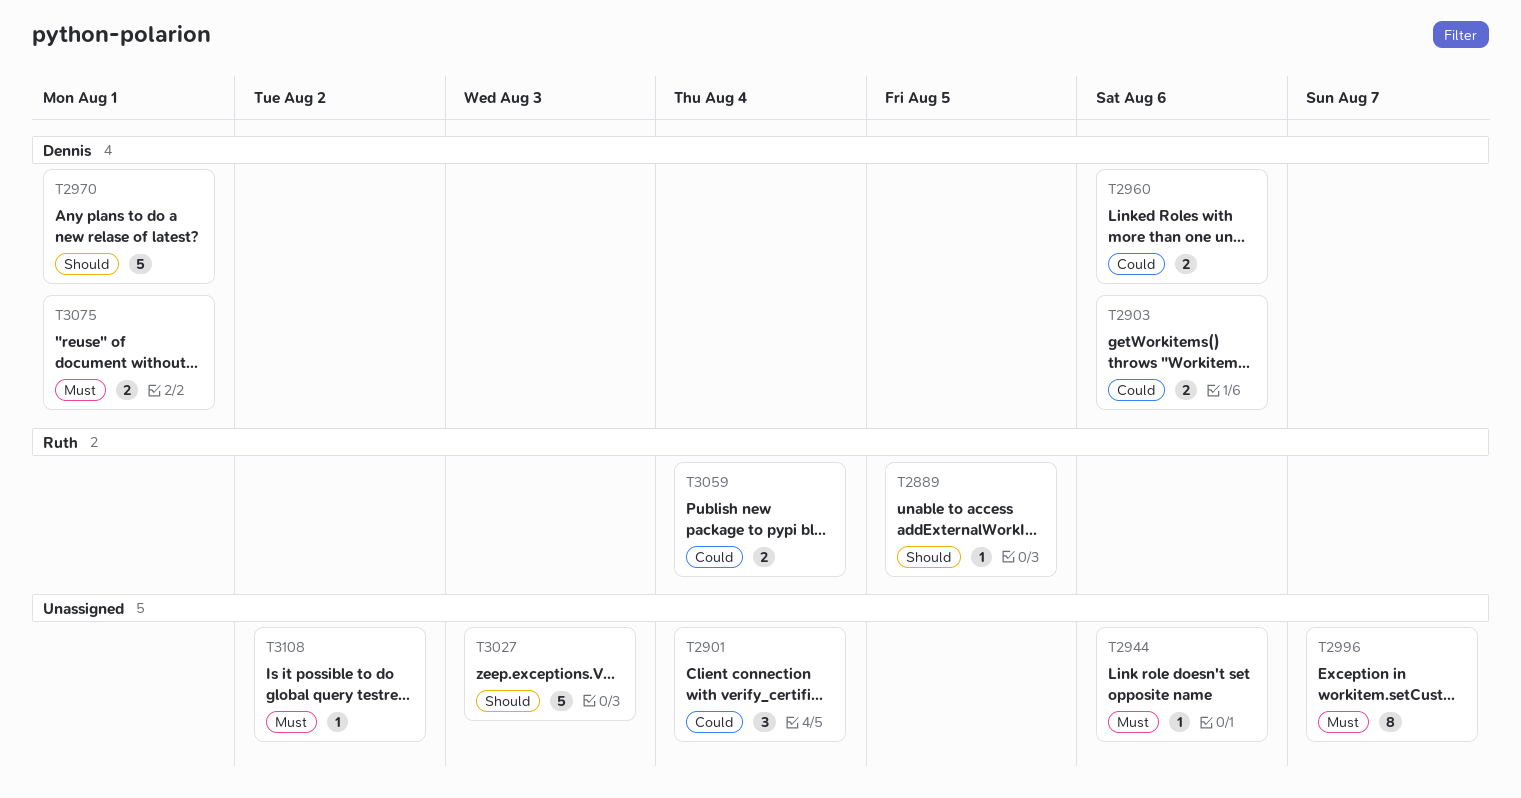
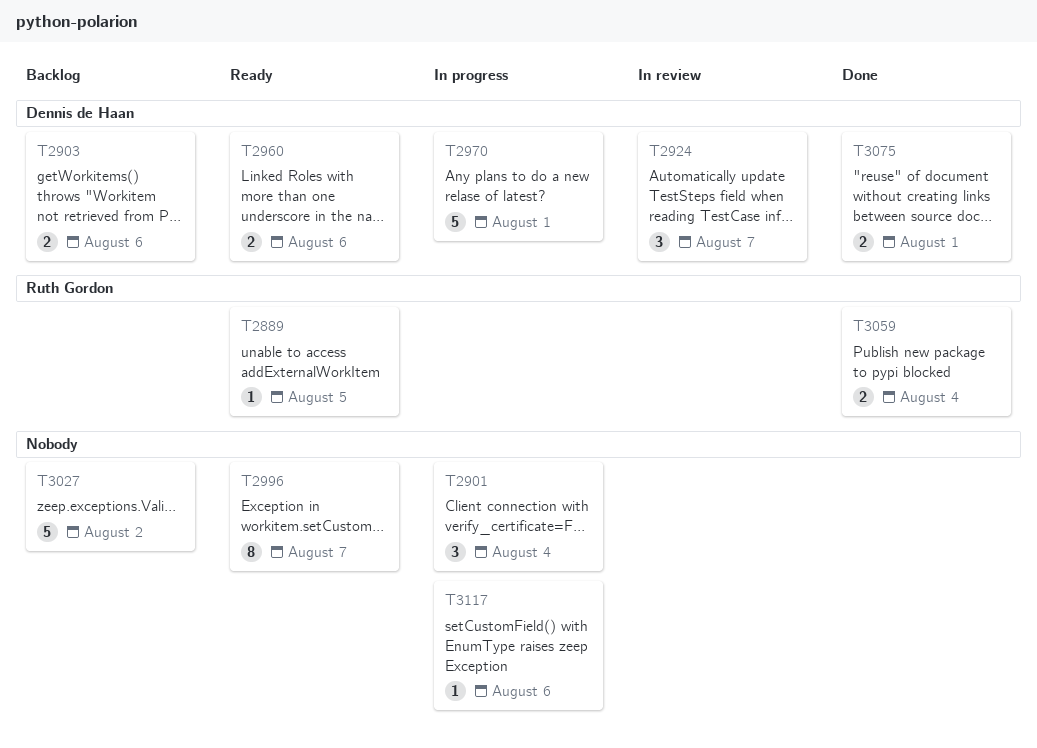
T2924: none -> present
T2944: present -> none
T3027, due: Aug 3 -> Aug 2
T3108: present -> none
T3117: none -> present

